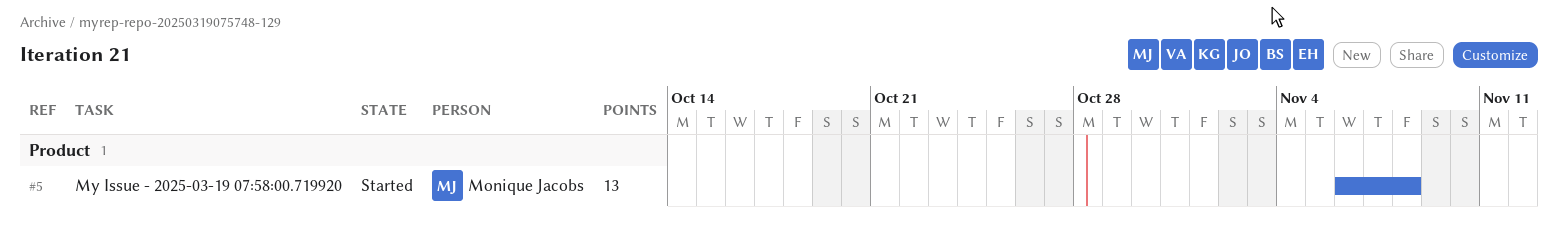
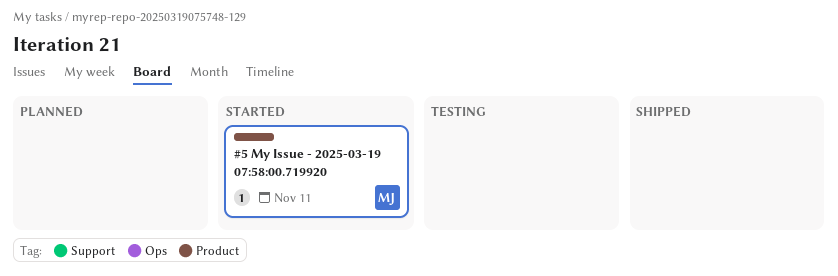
#5, estimate: 13 -> 1
#5, due: Nov 8 -> Nov 11

